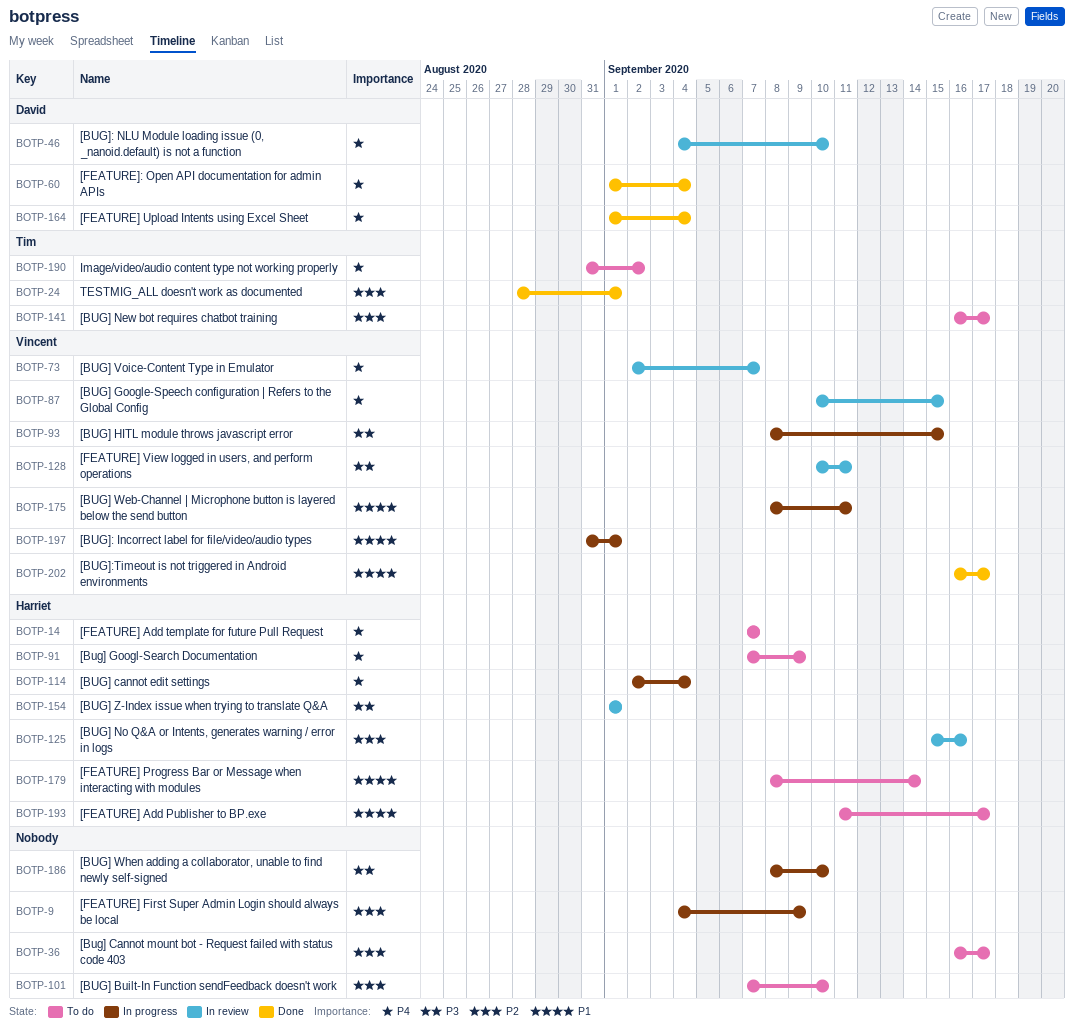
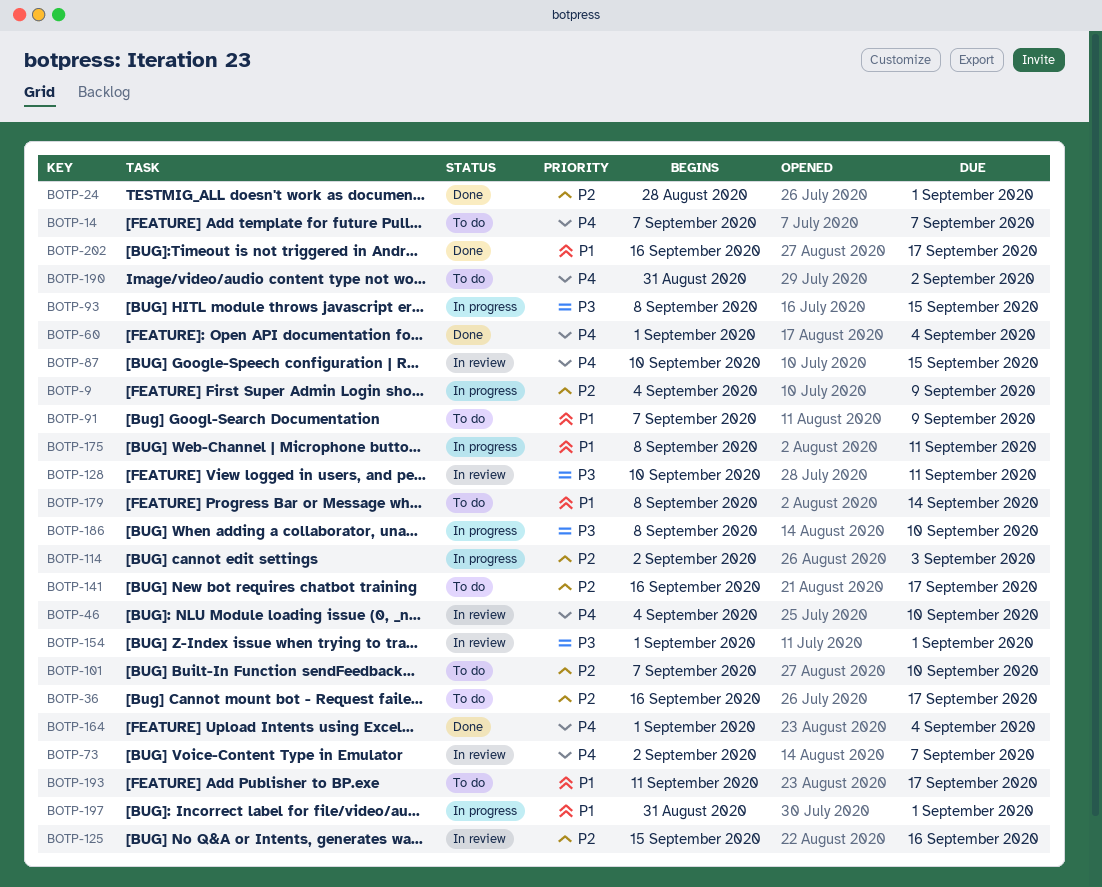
BOTP-91, priority: P4 -> P1
BOTP-114, priority: P4 -> P2
BOTP-114, due: Sep 4 -> Sep 3

